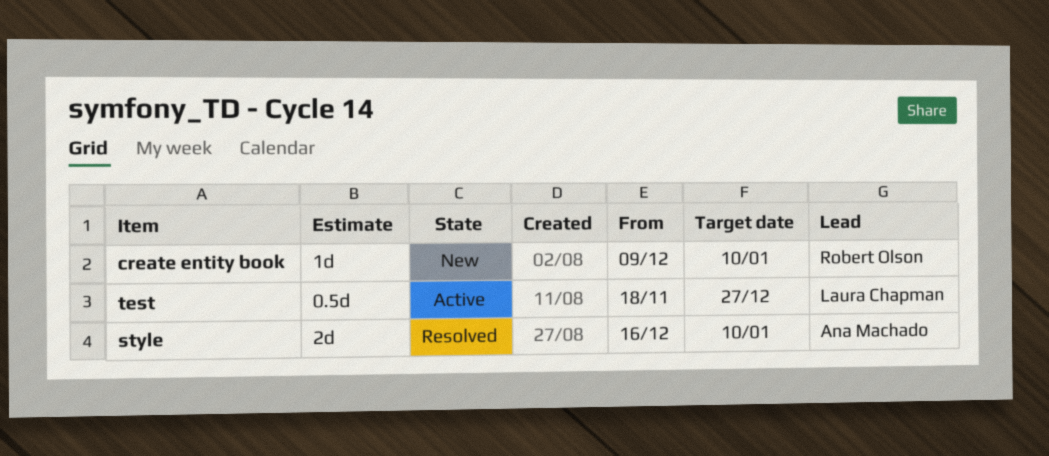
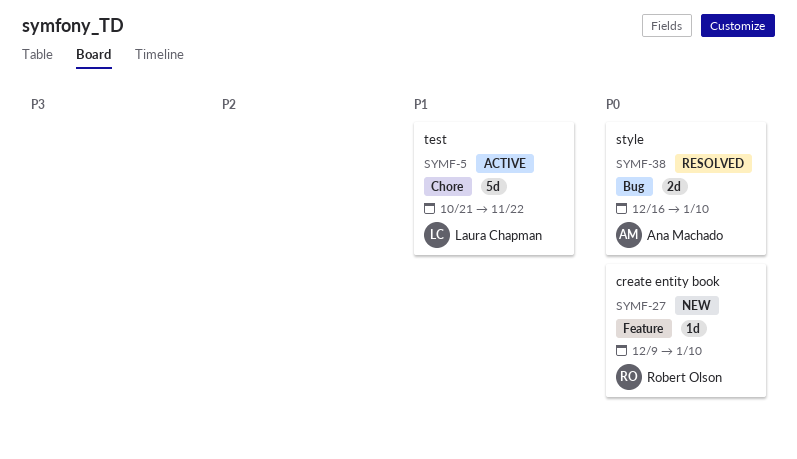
test, estimate: 0.5d -> 5d
test, start: Nov 18 -> Oct 21
test, due: Dec 27 -> Nov 22

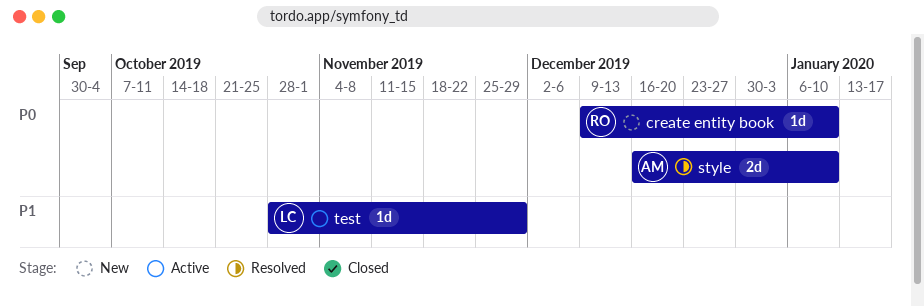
test, estimate: 5d -> 1d
test, start: Oct 21 -> Oct 28
test, due: Nov 22 -> Nov 29

